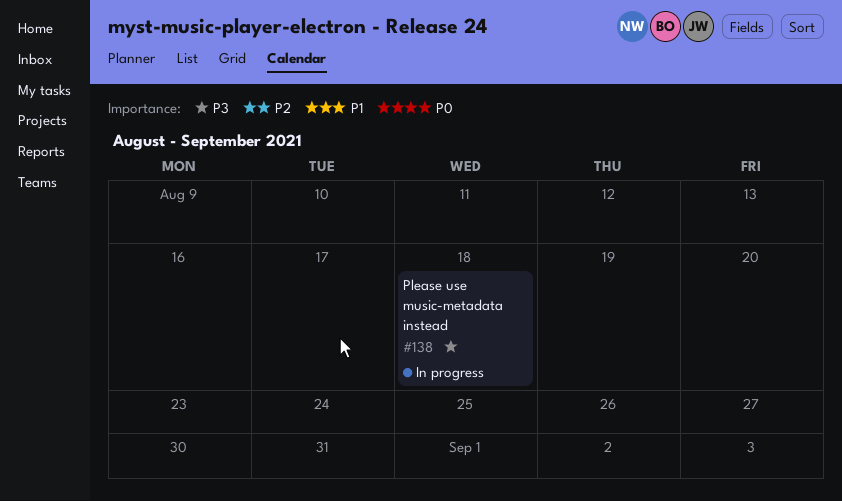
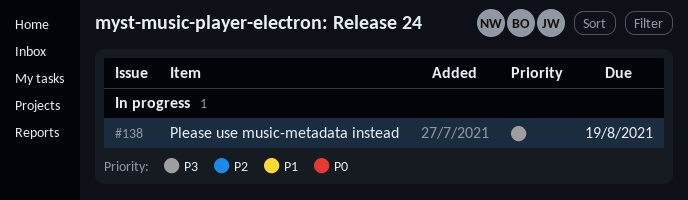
#138, due: Aug 18 -> Aug 19

